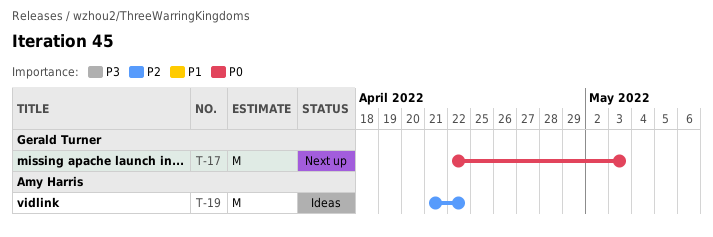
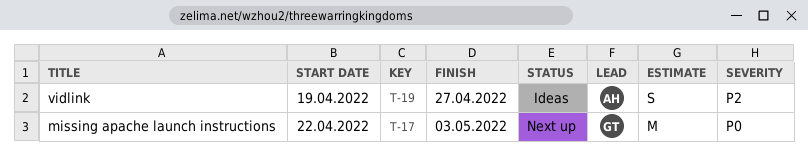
T-19, estimate: M -> S
T-19, start: Apr 21 -> Apr 19
T-19, due: Apr 22 -> Apr 27

